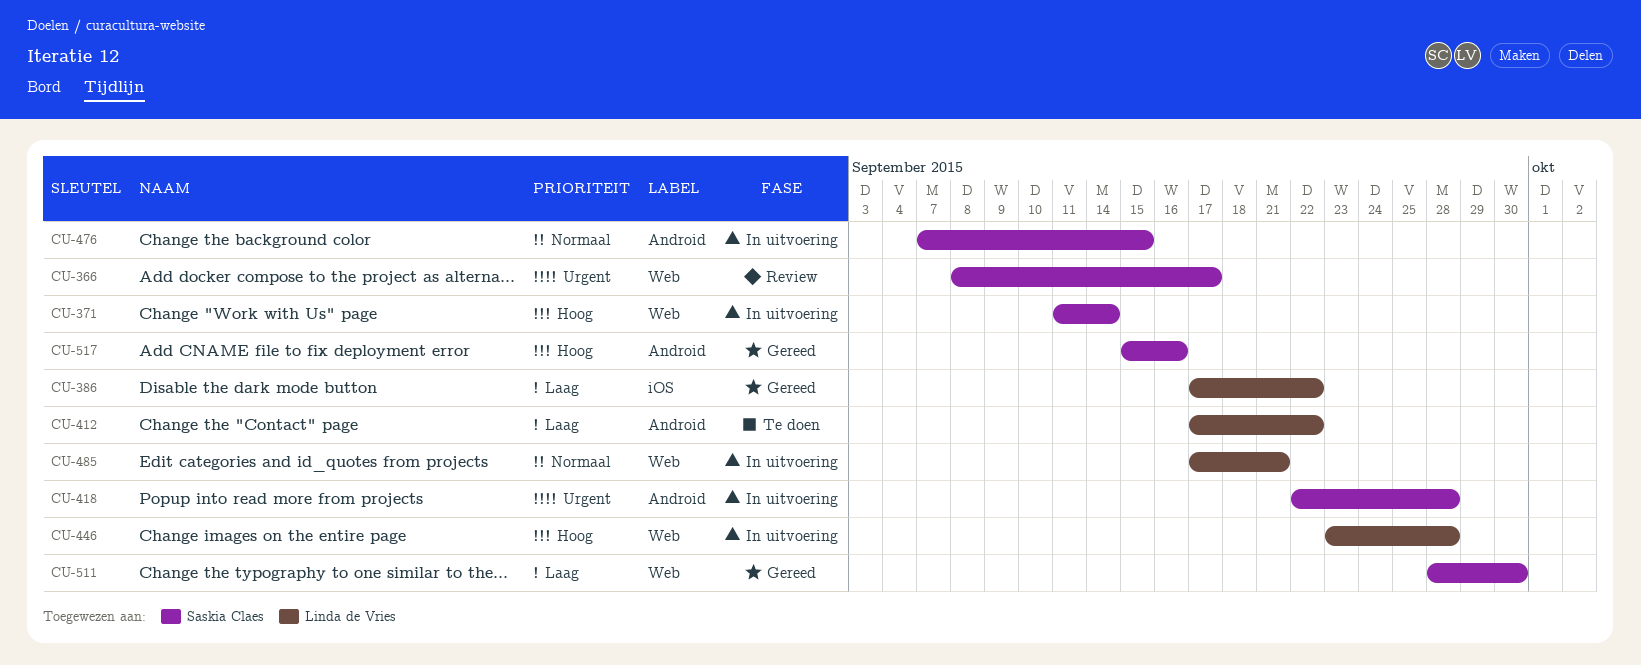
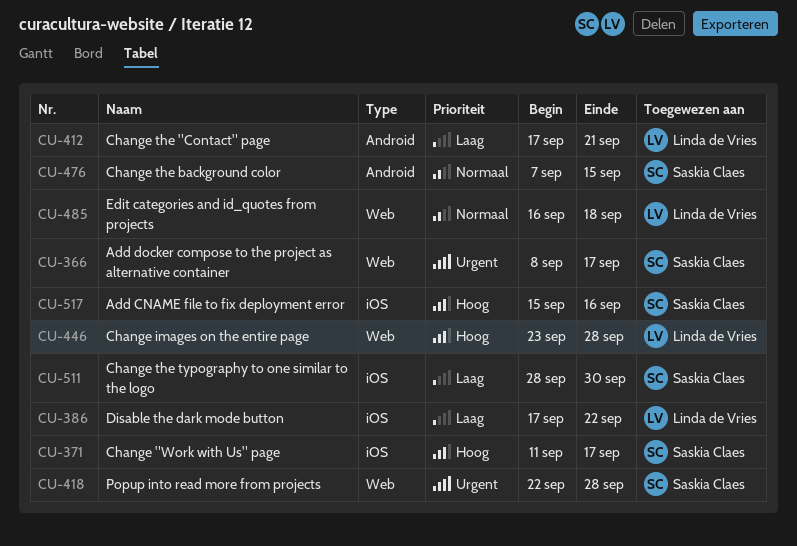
CU-371, label: Web -> iOS
CU-371, due: Sep 14 -> Sep 17
CU-412, due: Sep 22 -> Sep 21
CU-418, label: Android -> Web
CU-485, start: Sep 17 -> Sep 16
CU-485, due: Sep 21 -> Sep 18
CU-511, label: Web -> iOS
CU-517, label: Android -> iOS

